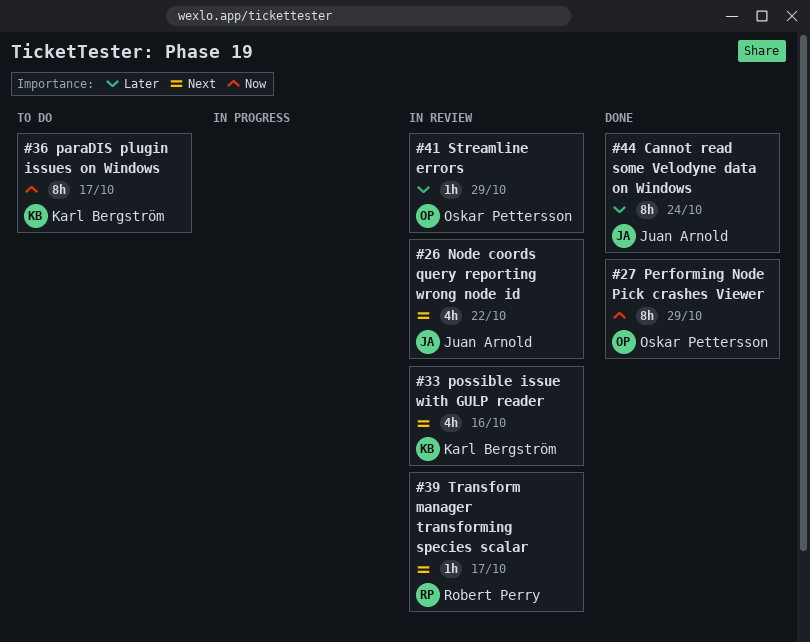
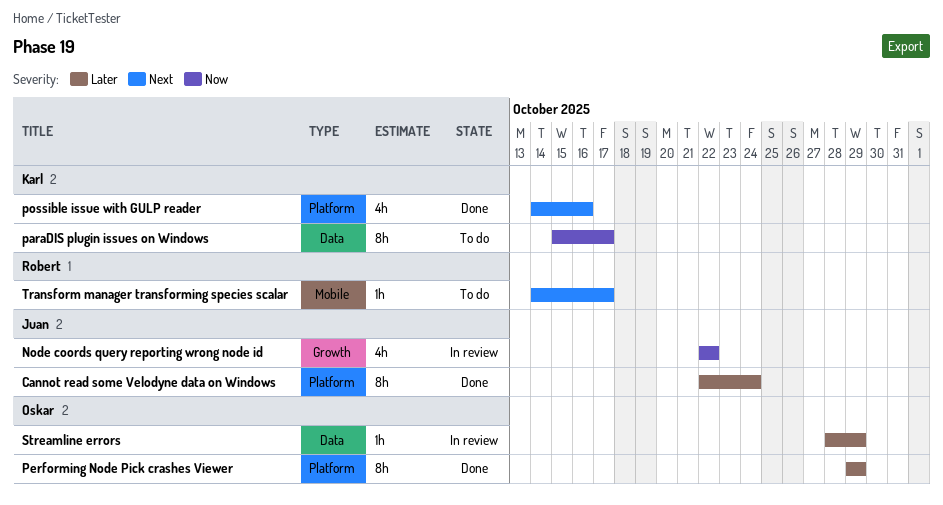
Node coords query reporting wrong node id, priority: Next -> Now
Performing Node Pick crashes Viewer, priority: Now -> Later
possible issue with GULP reader, status: In review -> Done
Transform manager transforming species scalar, status: In review -> To do

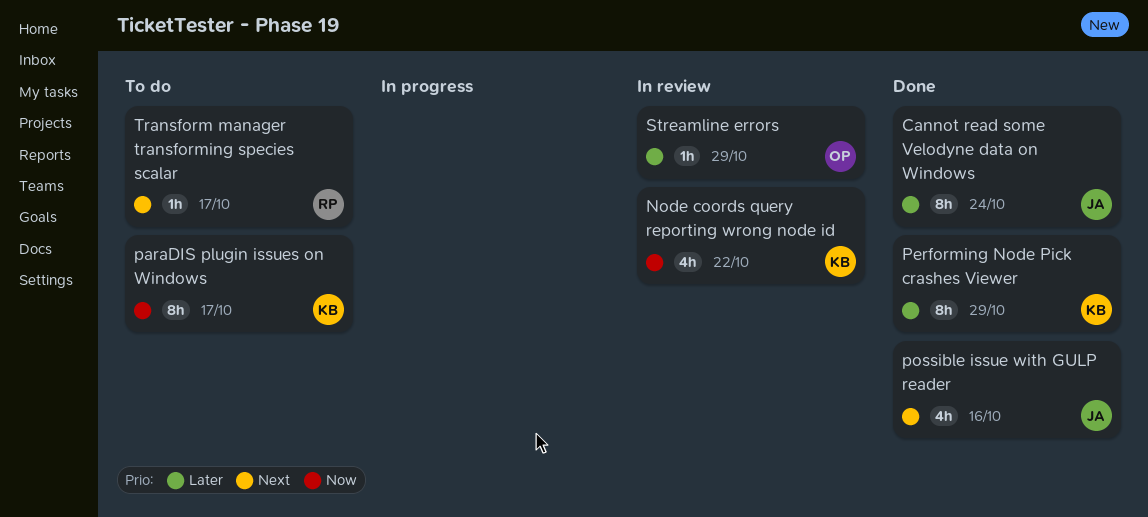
Node coords query reporting wrong node id, owner: Juan -> Karl
Performing Node Pick crashes Viewer, owner: Oskar -> Karl
possible issue with GULP reader, owner: Karl -> Juan

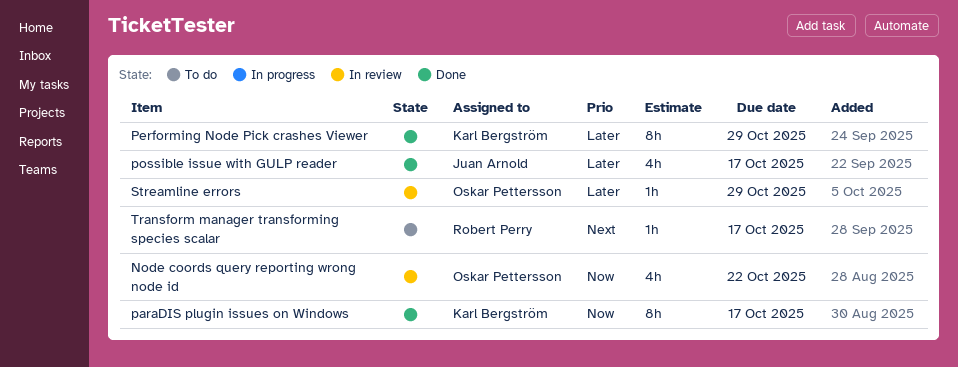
Cannot read some Velodyne data on Windows: present -> none
Node coords query reporting wrong node id, owner: Karl Bergström -> Oskar Pettersson
paraDIS plugin issues on Windows, status: To do -> Done
possible issue with GULP reader, priority: Next -> Later
possible issue with GULP reader, due: Oct 16 -> Oct 17

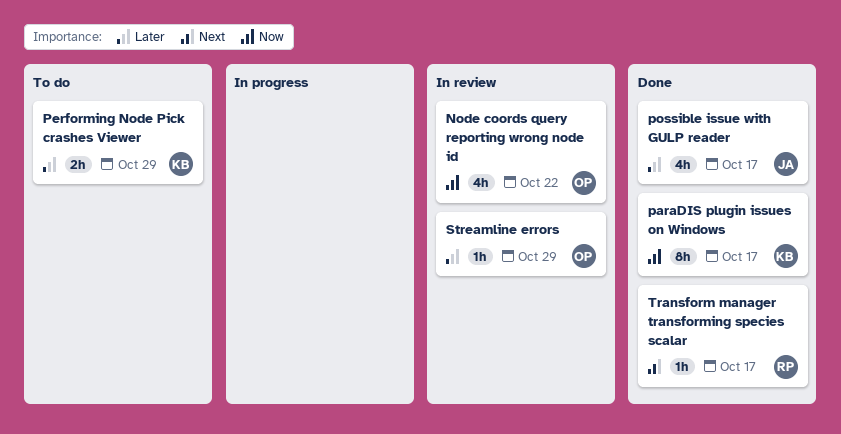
Performing Node Pick crashes Viewer, status: Done -> To do
Performing Node Pick crashes Viewer, estimate: 8h -> 2h
Transform manager transforming species scalar, status: To do -> Done

